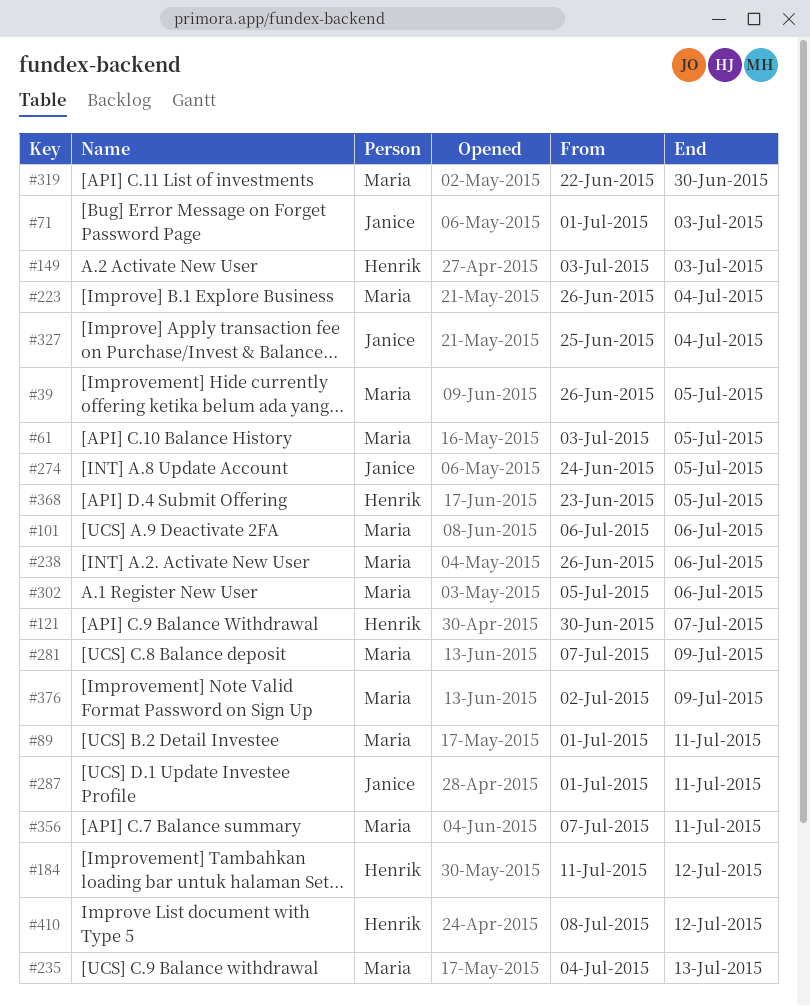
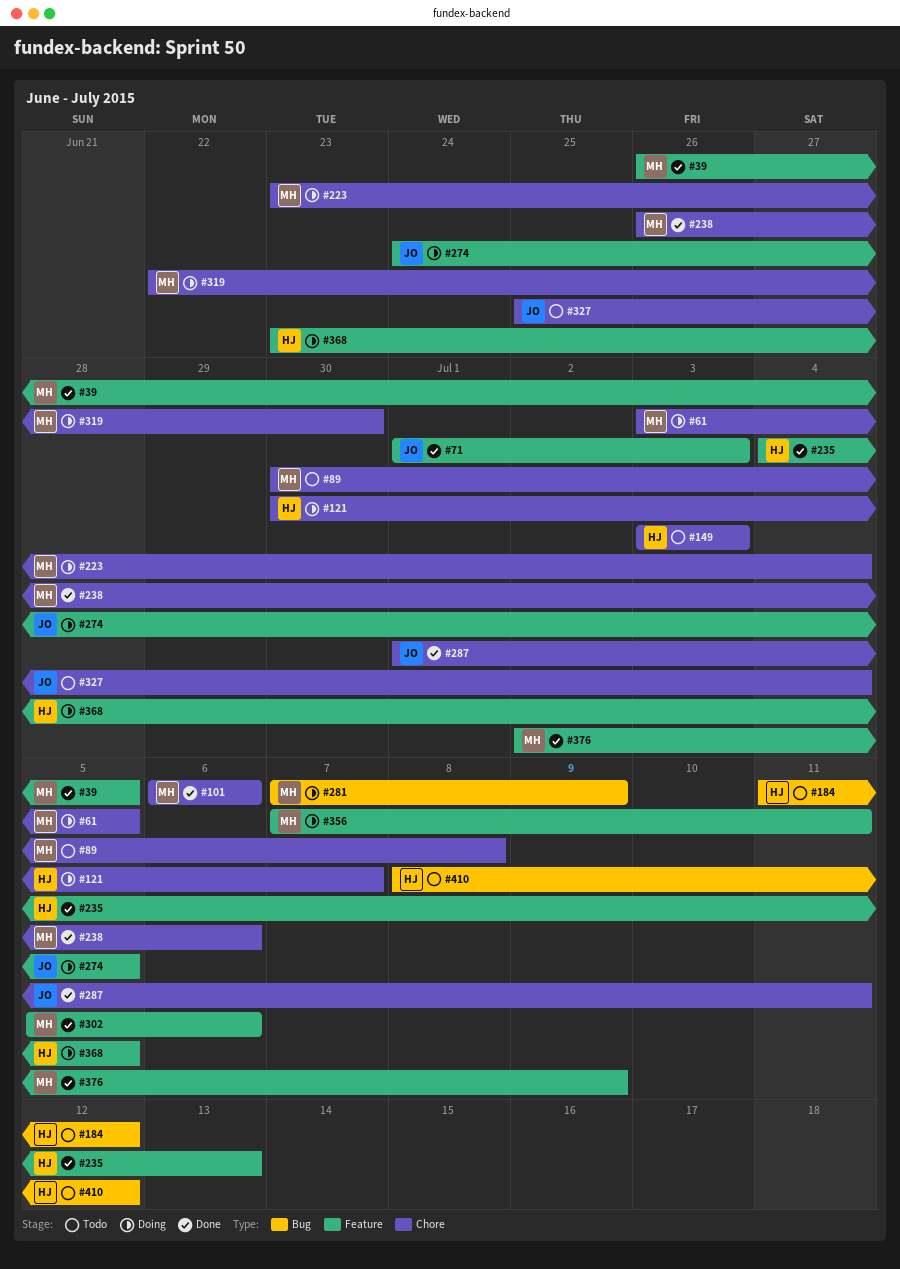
#89, start: Jul 1 -> Jun 30
#89, due: Jul 11 -> Jul 8
#223, start: Jun 26 -> Jun 23
#235, owner: Maria -> Henrik

